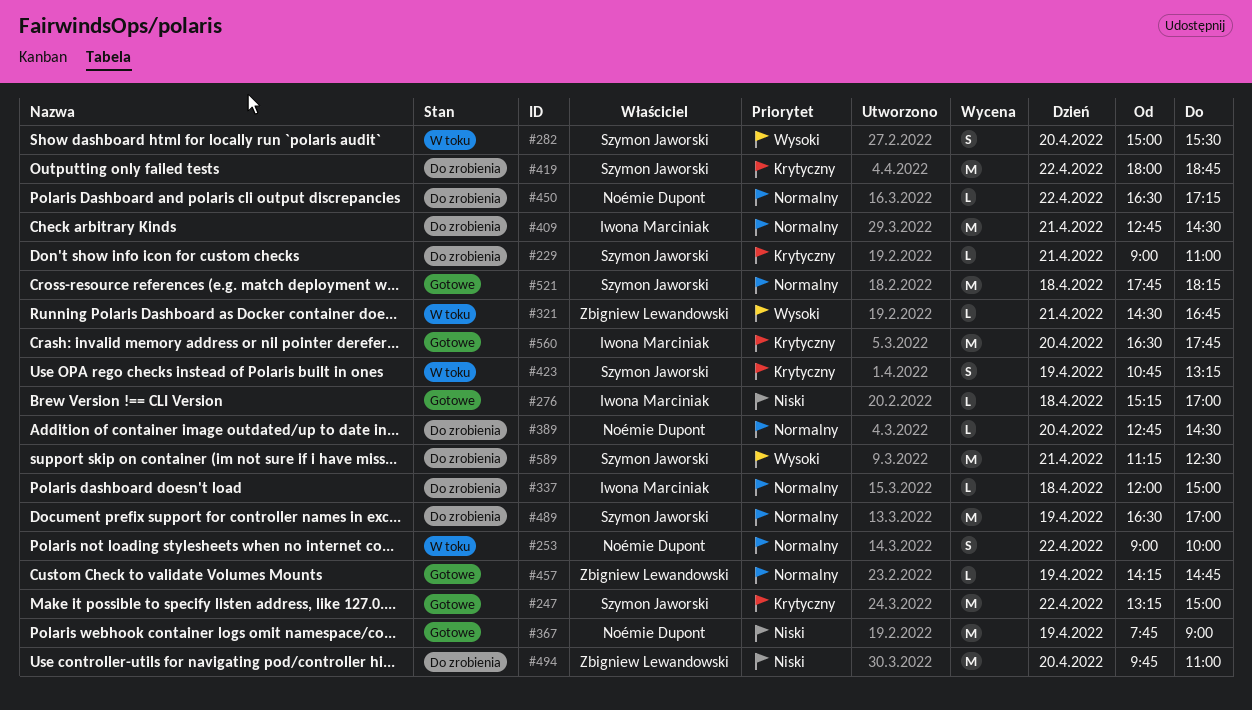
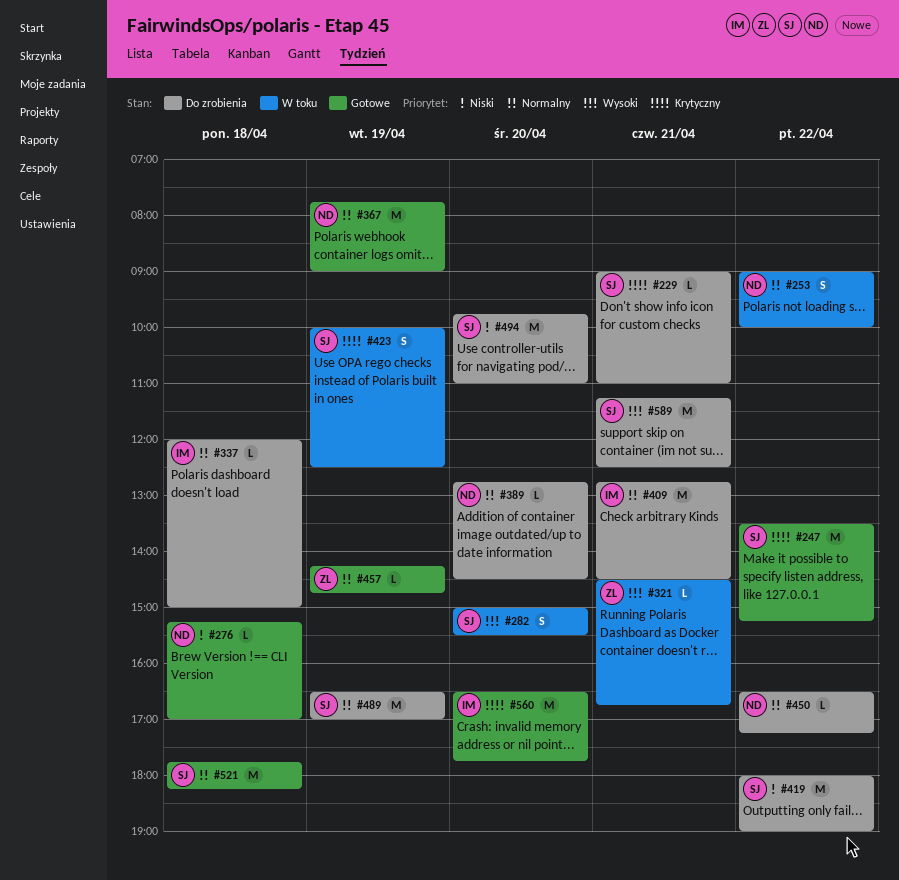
#247, begins: 13:15 -> 13:30
#247, ends: 15:00 -> 15:15
#276, owner: Iwona Marciniak -> Noémie Dupont
#367, priority: Niski -> Normalny
#419, priority: Krytyczny -> Niski
#419, ends: 18:45 -> 19:00
#423, begins: 10:45 -> 10:00
#423, ends: 13:15 -> 12:30
#494, owner: Zbigniew Lewandowski -> Szymon Jaworski

